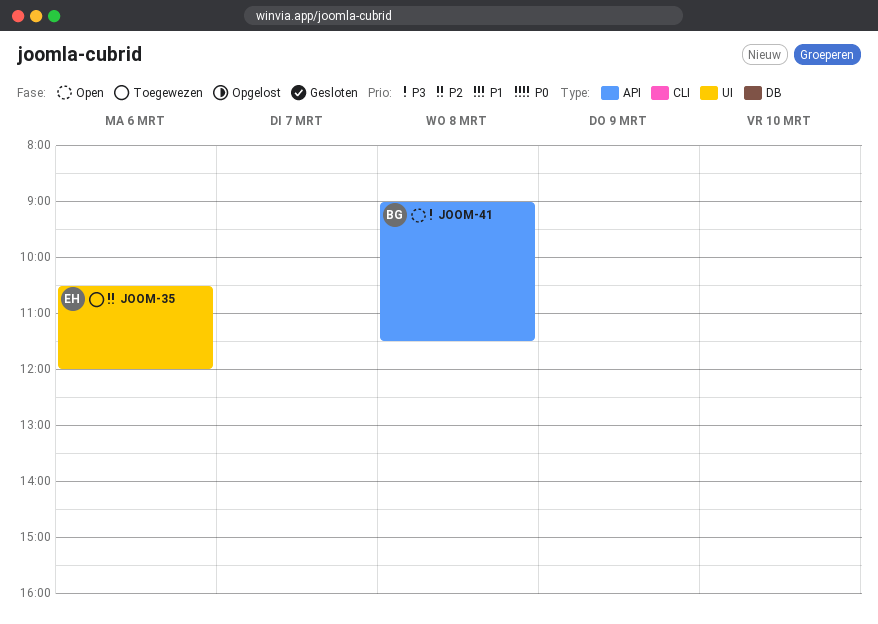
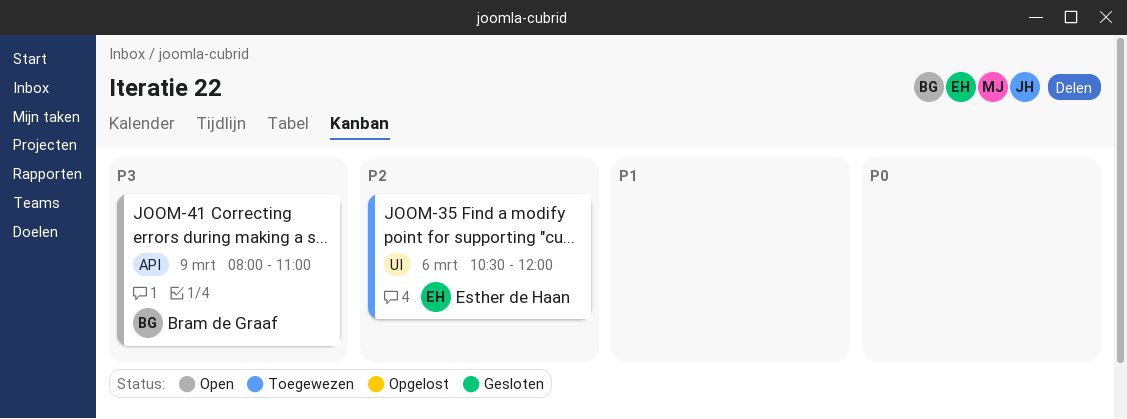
JOOM-41, day: Mar 8 -> Mar 9
JOOM-41, begins: 09:00 -> 08:00
JOOM-41, ends: 11:30 -> 11:00

